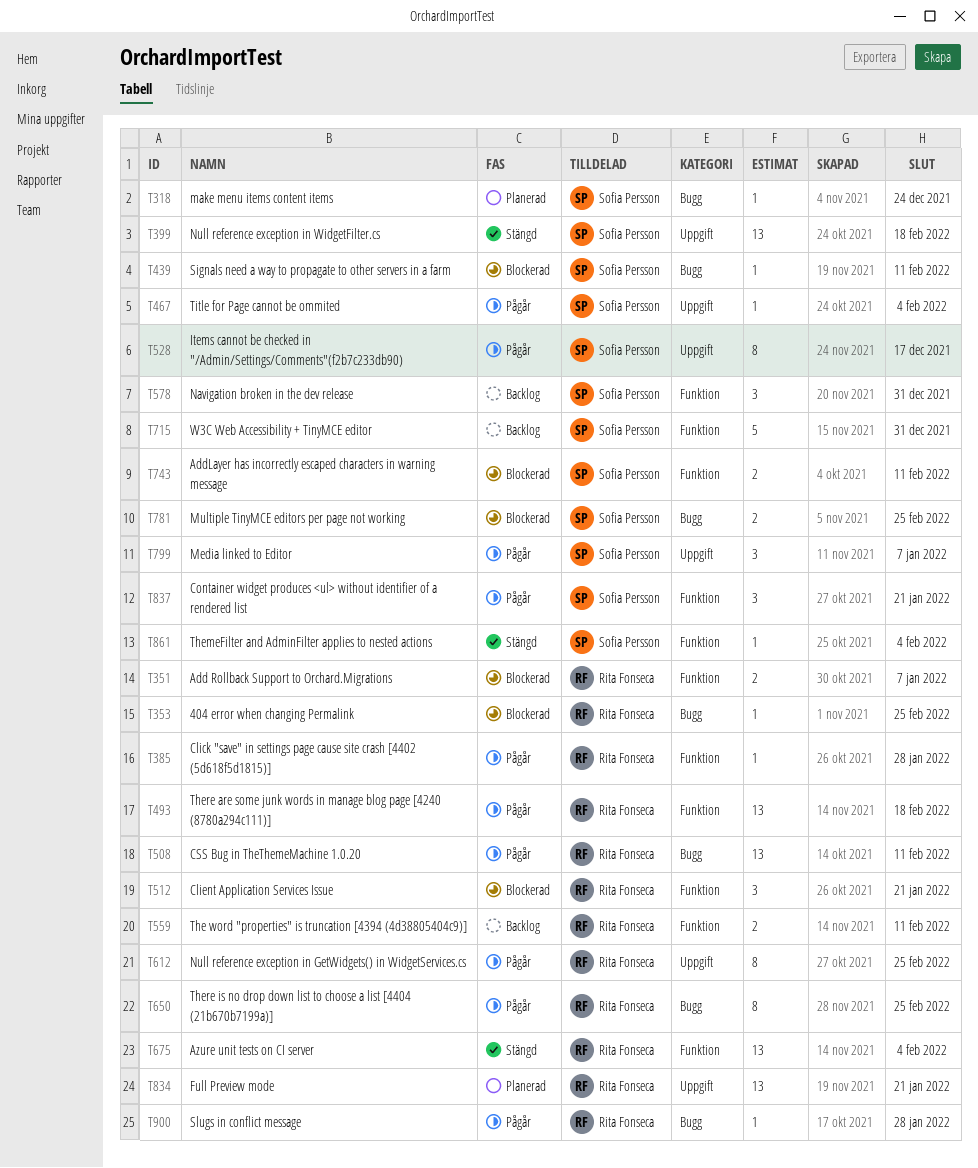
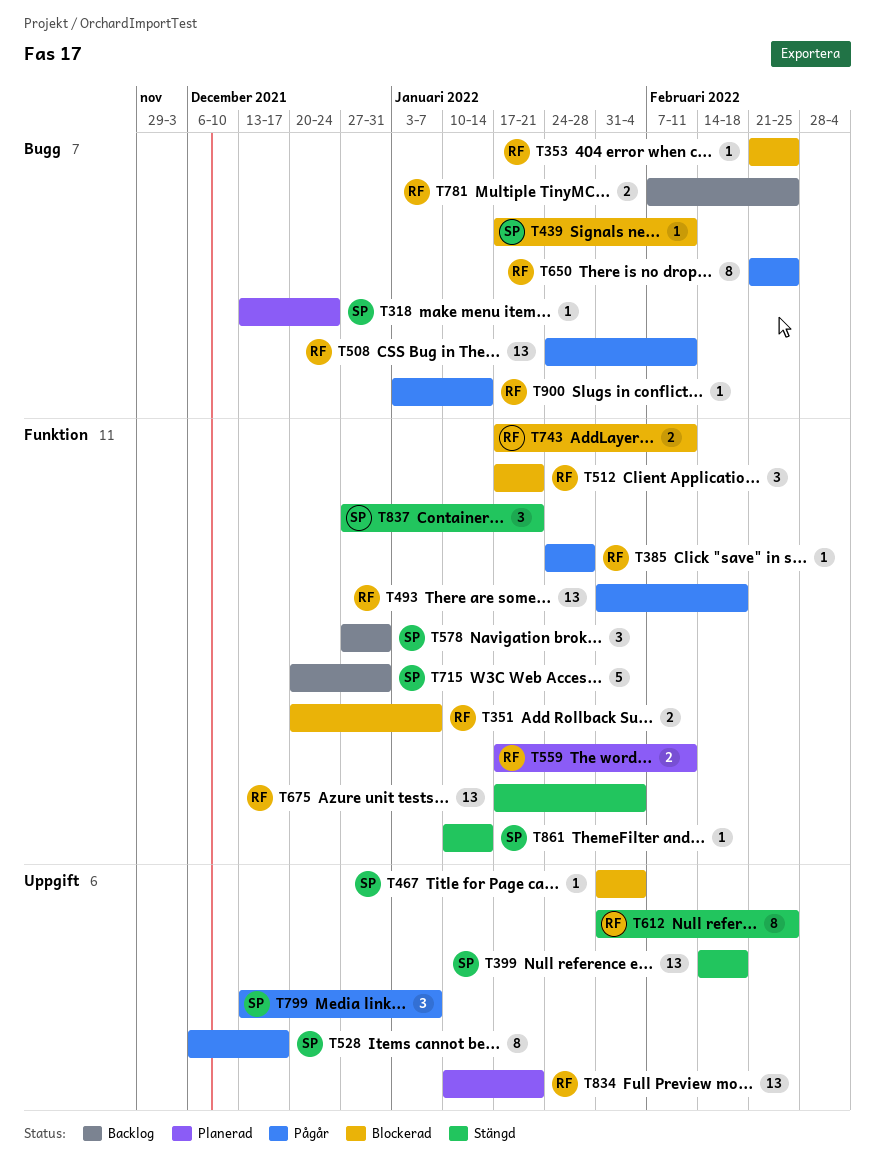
T467, status: Pågår -> Blockerad
T559, status: Backlog -> Planerad
T612, status: Pågår -> Stängd
T743, owner: Sofia Persson -> Rita Fonseca
T781, status: Blockerad -> Backlog
T781, owner: Sofia Persson -> Rita Fonseca
T837, status: Pågår -> Stängd
T861, due: Feb 4 -> Jan 14
T900, due: Jan 28 -> Jan 14

